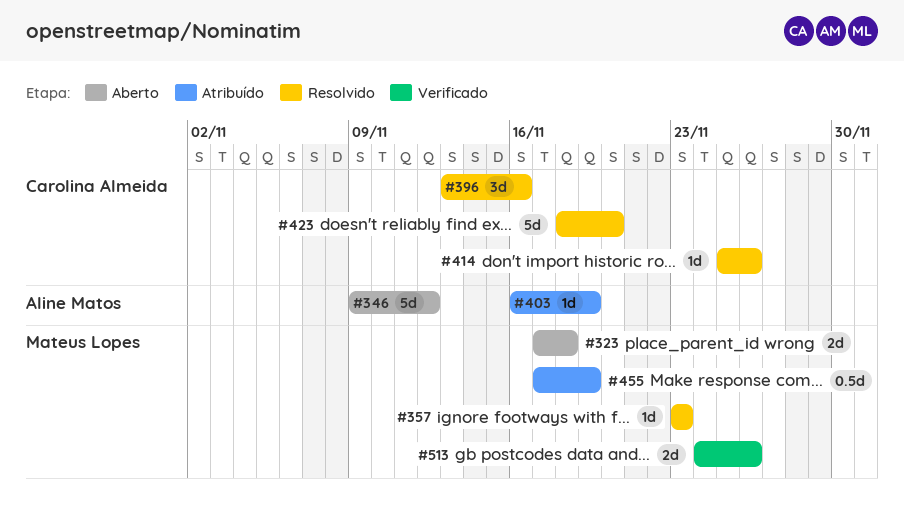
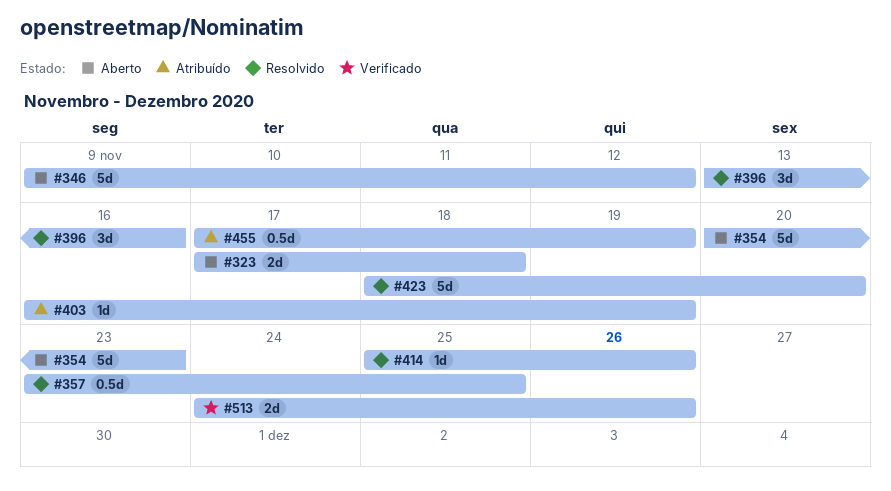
#354: none -> present
#357, estimate: 1d -> 0.5d
#357, due: Nov 23 -> Nov 25

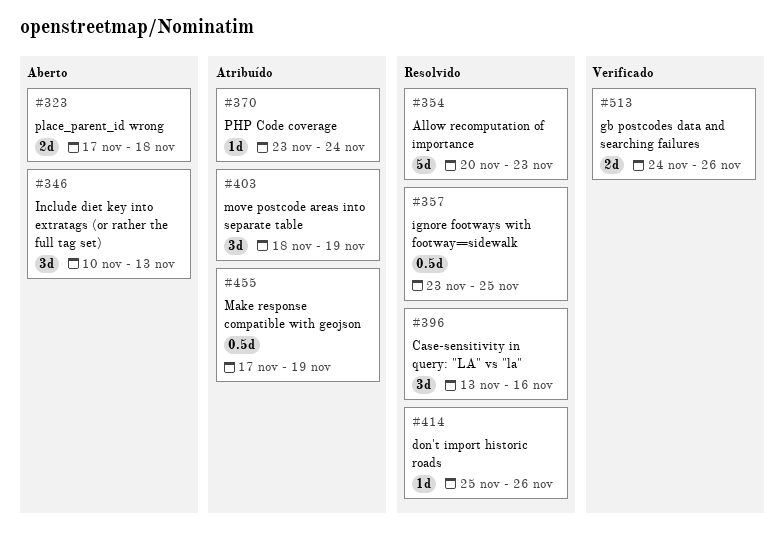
#346, estimate: 5d -> 3d
#346, start: Nov 9 -> Nov 10
#346, due: Nov 12 -> Nov 13
#354, status: Aberto -> Resolvido
#370: none -> present
#403, estimate: 1d -> 3d
#403, start: Nov 16 -> Nov 18
#423: present -> none

